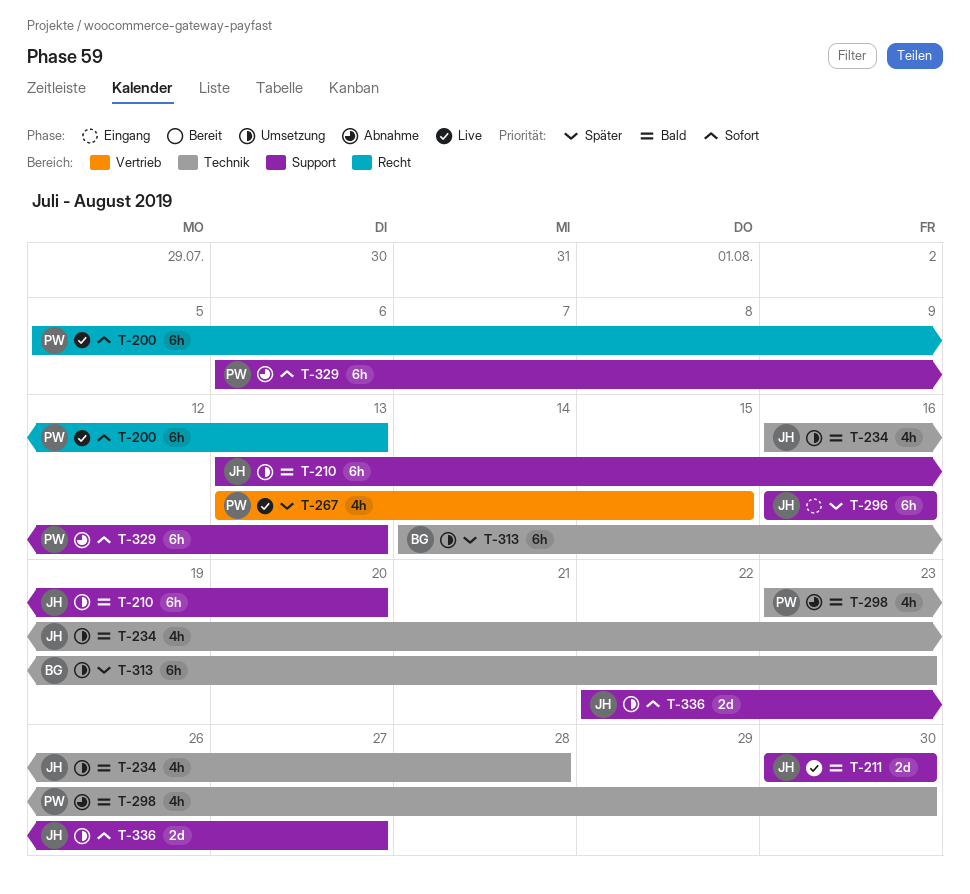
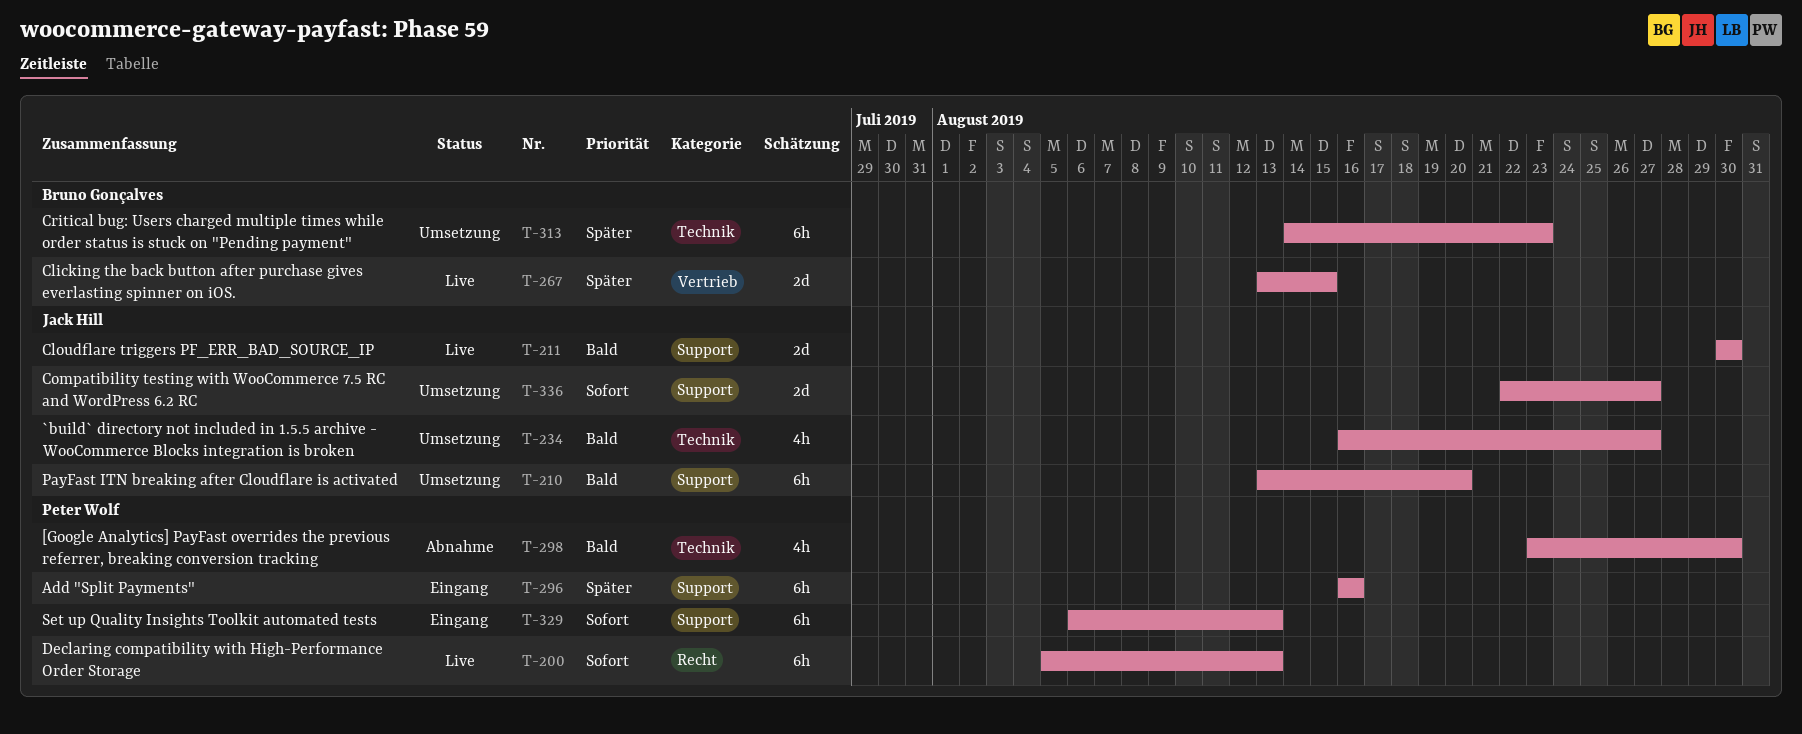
T-234, due: Aug 28 -> Aug 27
T-267, owner: Peter Wolf -> Bruno Gonçalves
T-267, estimate: 4h -> 2d
T-296, owner: Jack Hill -> Peter Wolf
T-329, status: Abnahme -> Eingang

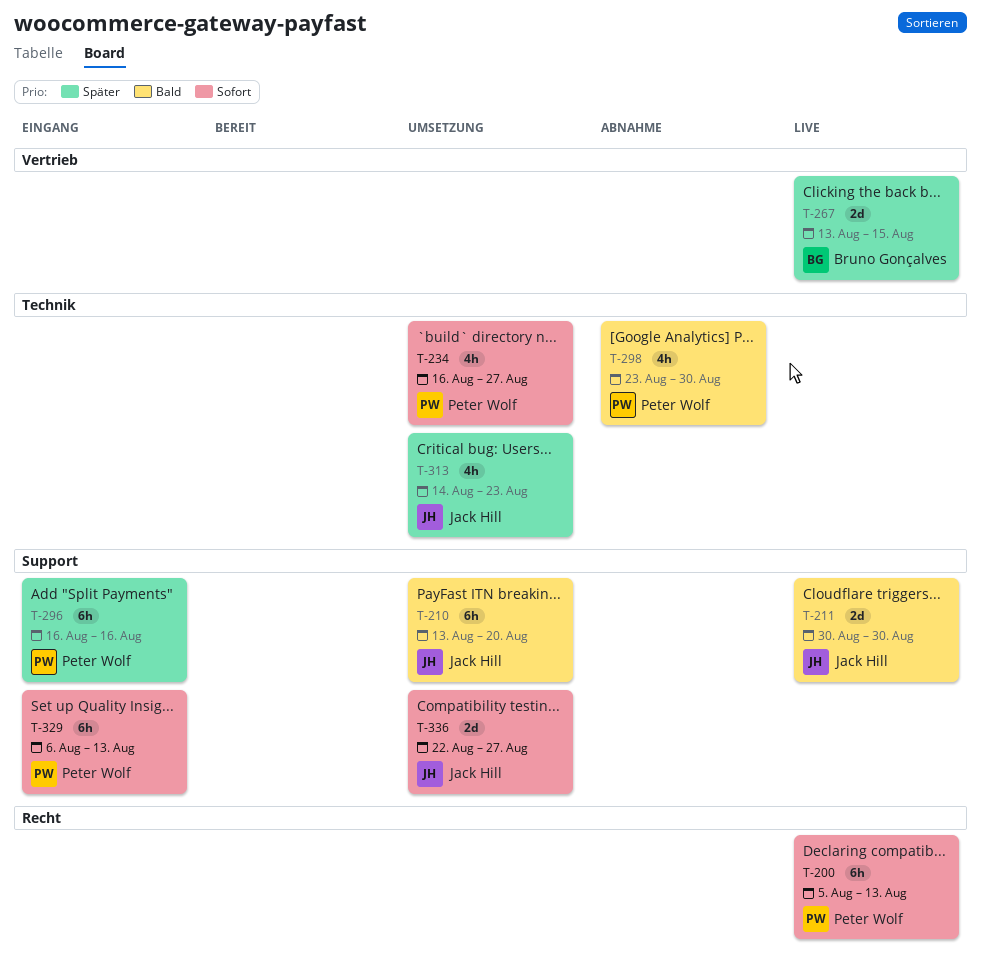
T-234, owner: Jack Hill -> Peter Wolf
T-234, priority: Bald -> Sofort
T-313, owner: Bruno Gonçalves -> Jack Hill
T-313, estimate: 6h -> 4h

